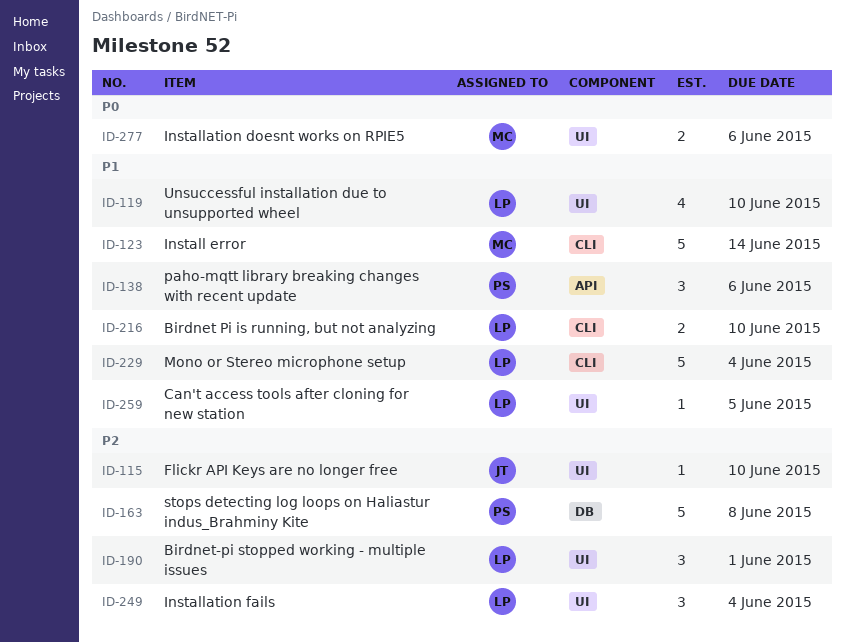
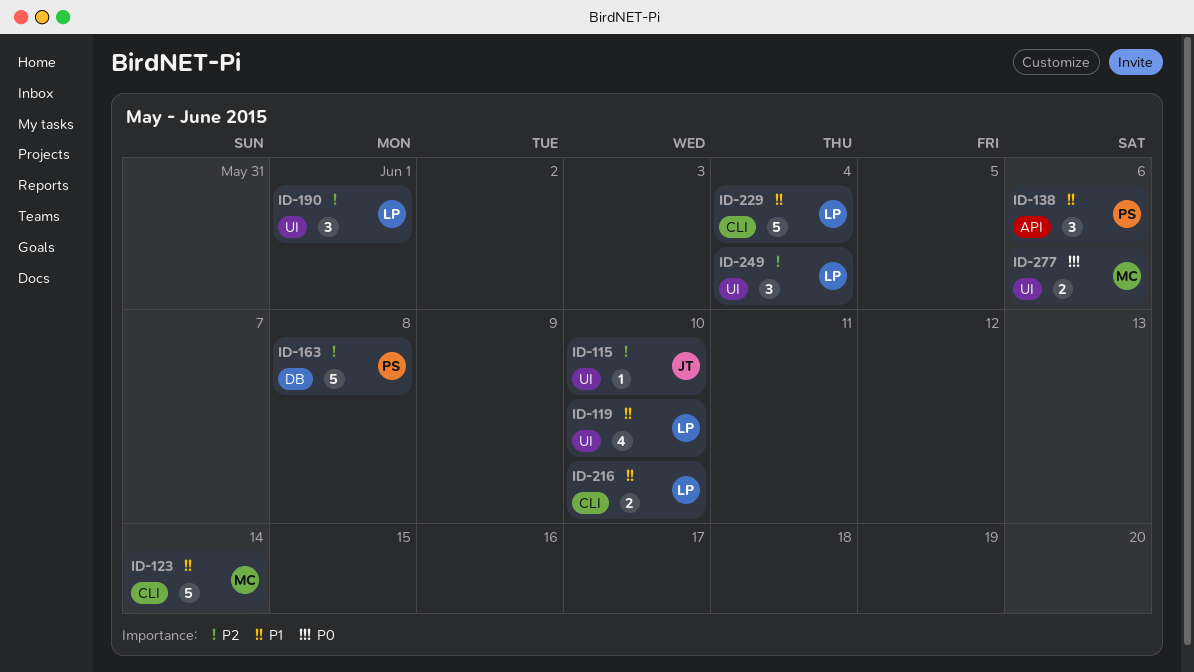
ID-259: present -> none

